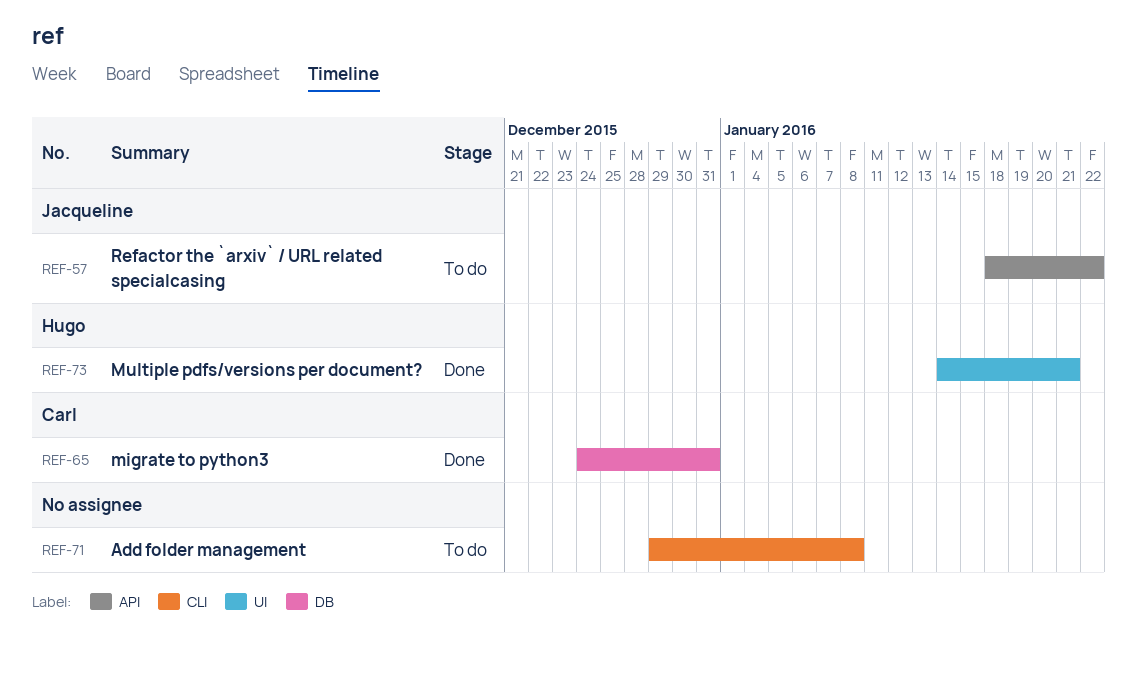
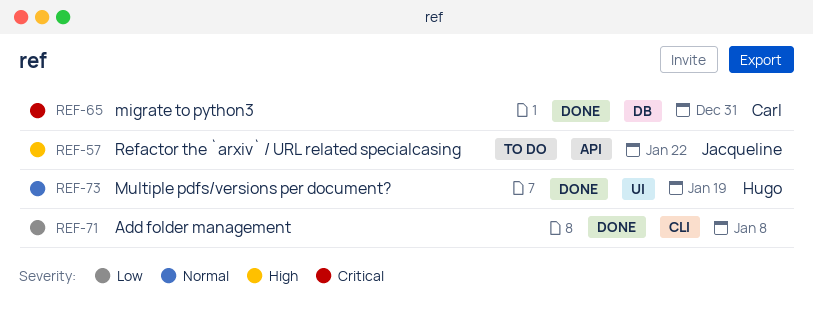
REF-71, status: To do -> Done
REF-73, due: Jan 21 -> Jan 19

